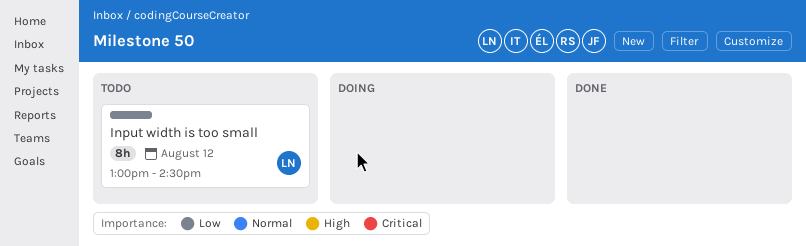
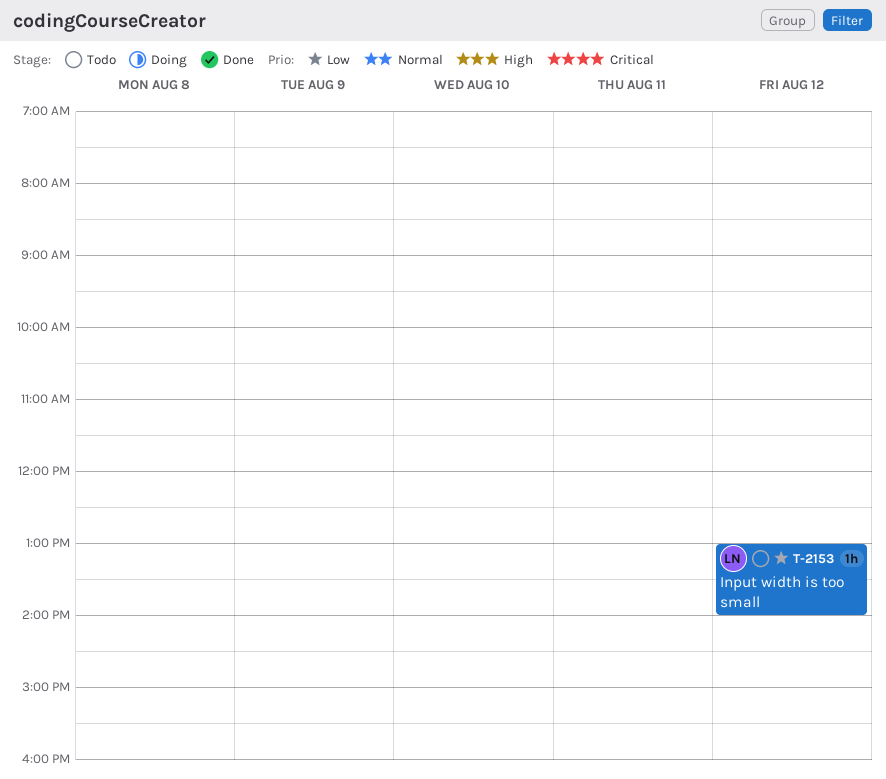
Input width is too small, estimate: 8h -> 1h
Input width is too small, ends: 14:30 -> 14:00

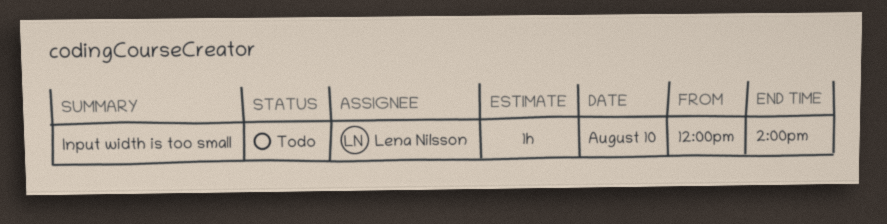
Input width is too small, day: Aug 12 -> Aug 10
Input width is too small, begins: 13:00 -> 12:00

